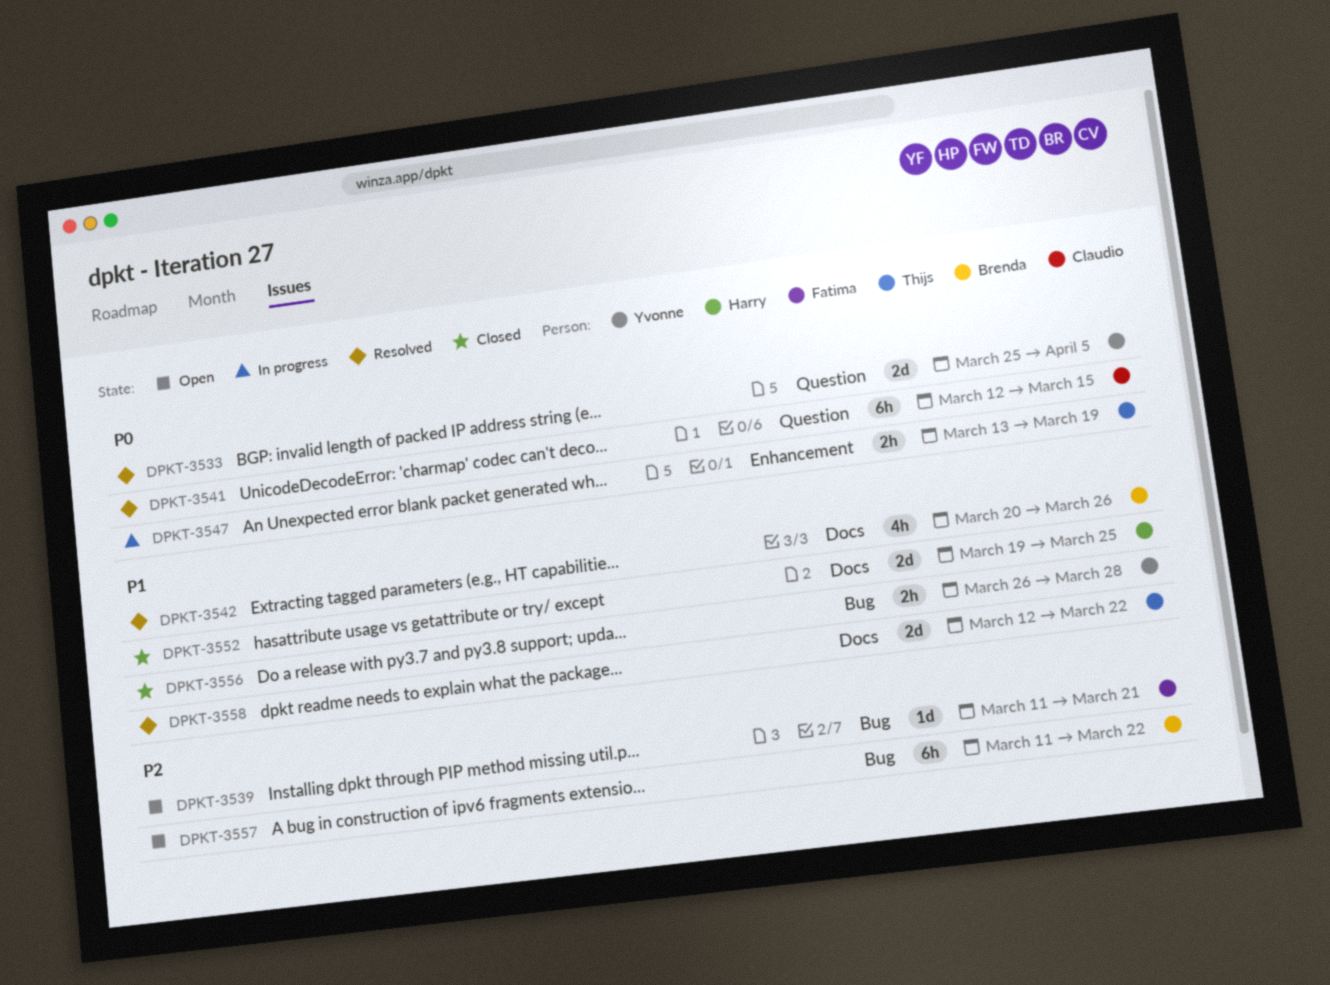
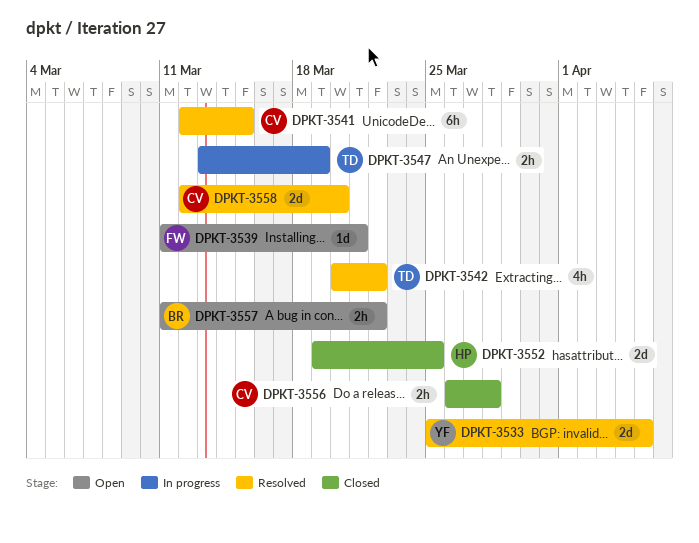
DPKT-3542, owner: Brenda -> Thijs
DPKT-3542, due: Mar 26 -> Mar 22
DPKT-3556, owner: Yvonne -> Claudio
DPKT-3557, estimate: 6h -> 2h
DPKT-3558, owner: Thijs -> Claudio
DPKT-3558, due: Mar 22 -> Mar 20

